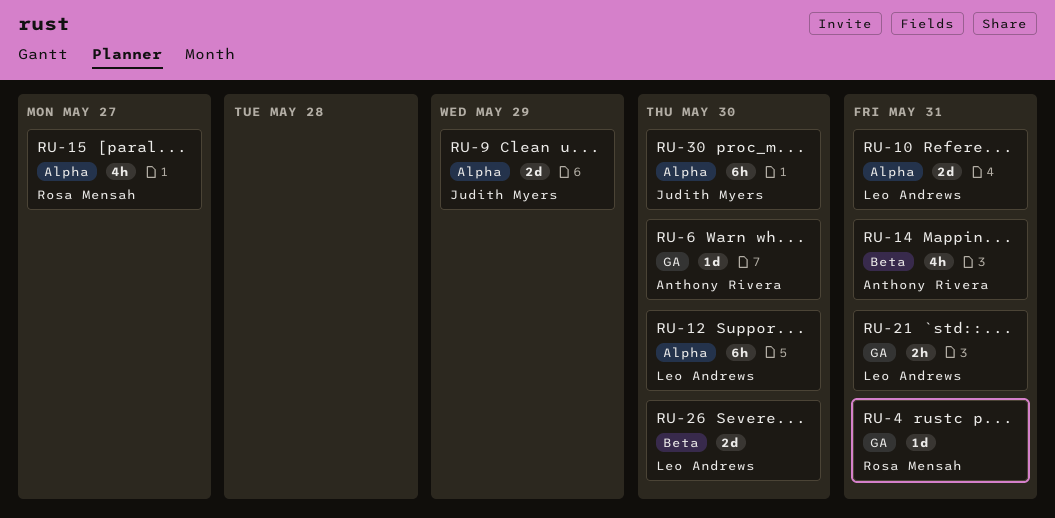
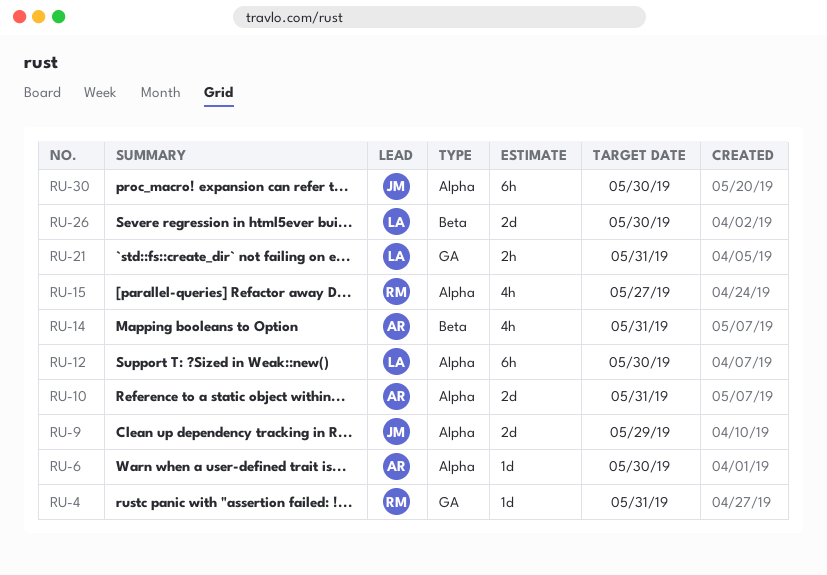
RU-6, label: GA -> Alpha
RU-10, owner: Leo Andrews -> Anthony Rivera

